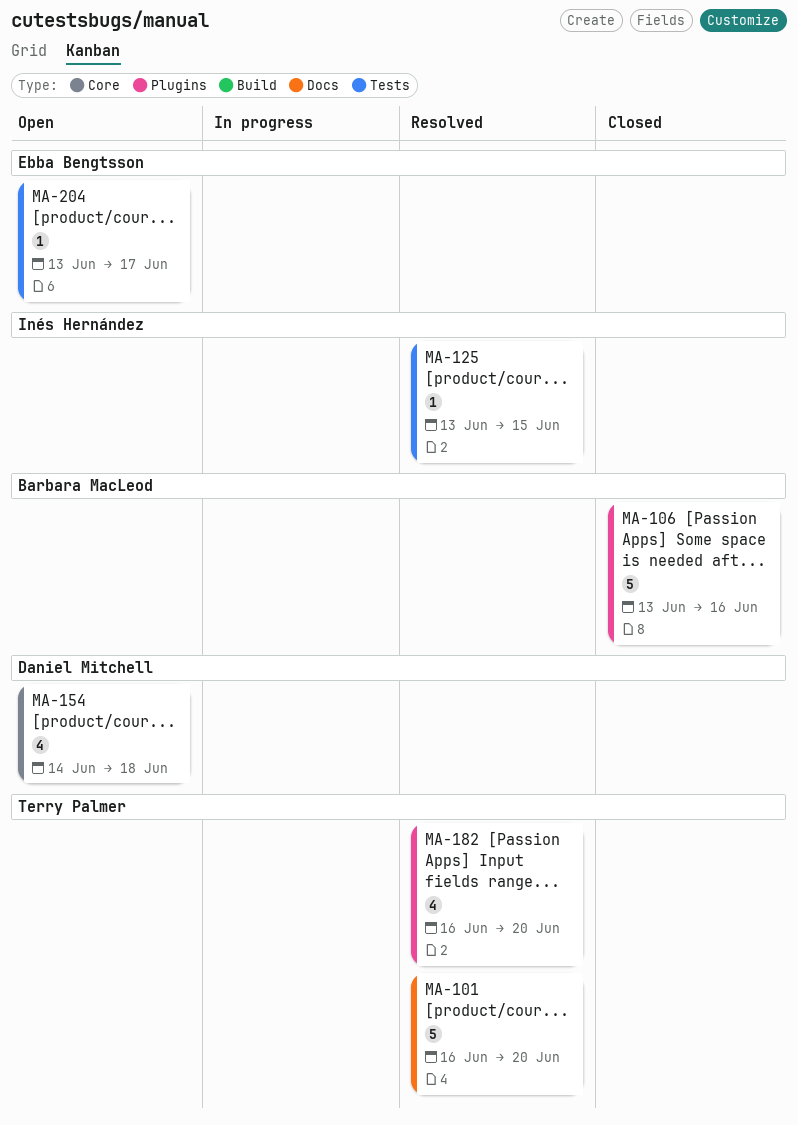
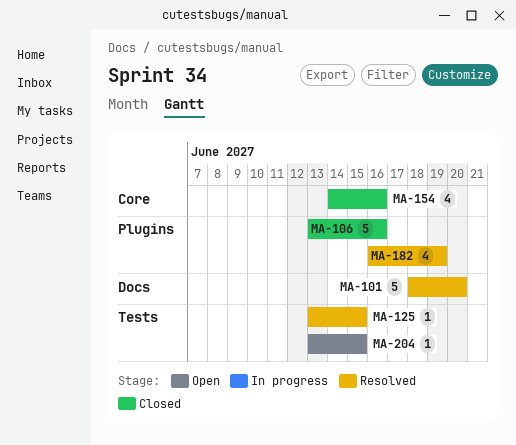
MA-101, start: Jun 16 -> Jun 18
MA-154, status: Open -> Closed
MA-154, due: Jun 18 -> Jun 16
MA-182, due: Jun 20 -> Jun 19
MA-204, due: Jun 17 -> Jun 15

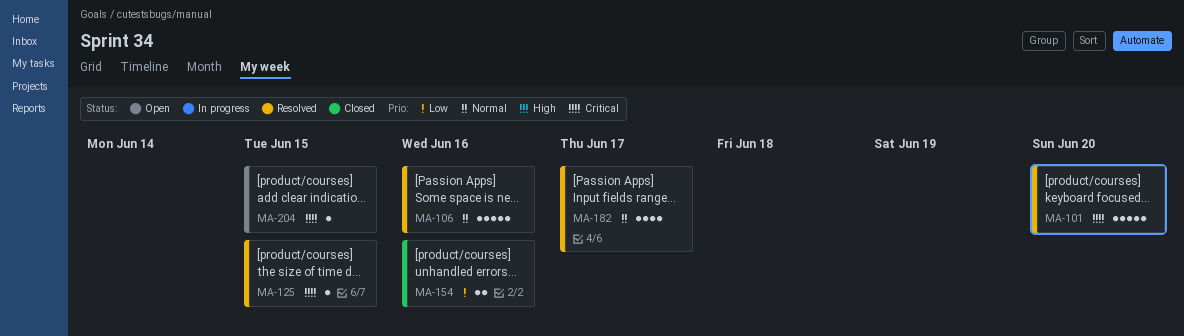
MA-106, status: Closed -> Resolved
MA-154, estimate: 4 -> 2
MA-182, due: Jun 19 -> Jun 17

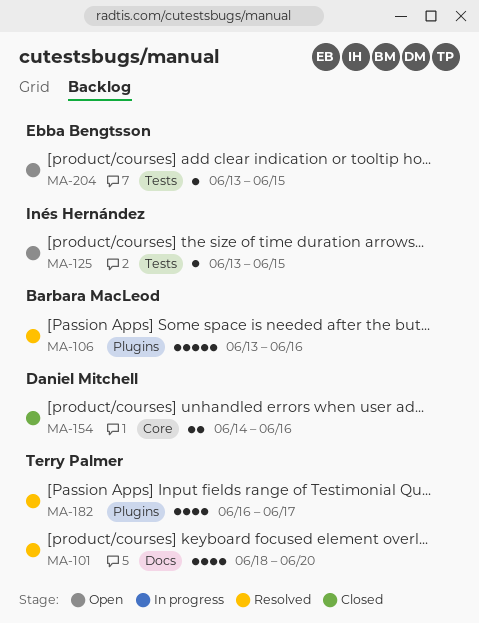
MA-101, estimate: 5 -> 4
MA-125, status: Resolved -> Open

